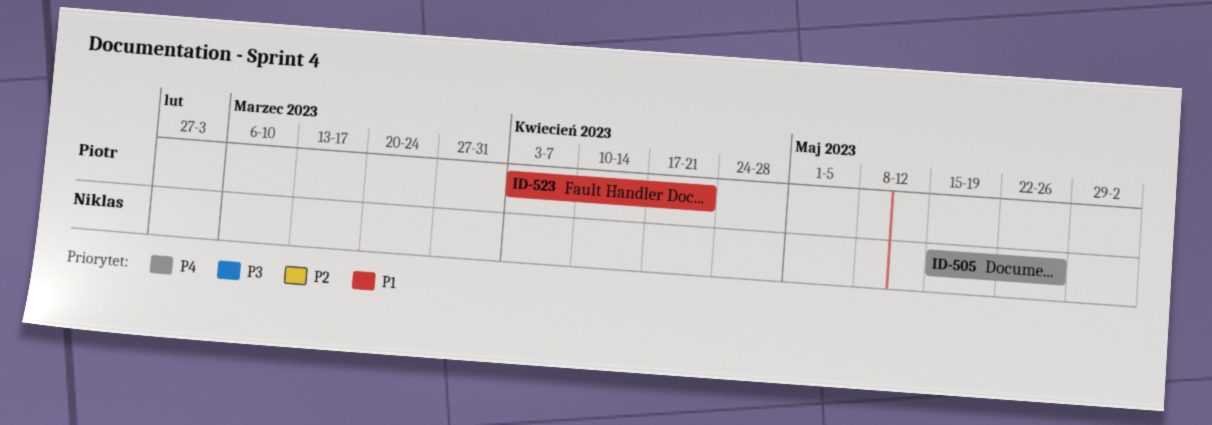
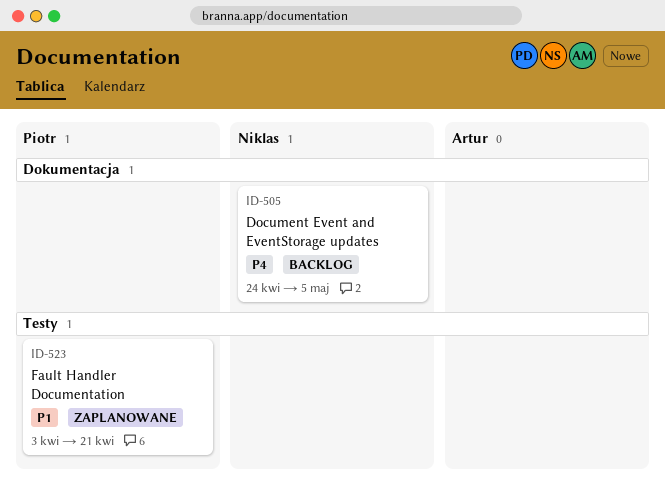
ID-505, start: May 15 -> Apr 24
ID-505, due: May 26 -> May 5

